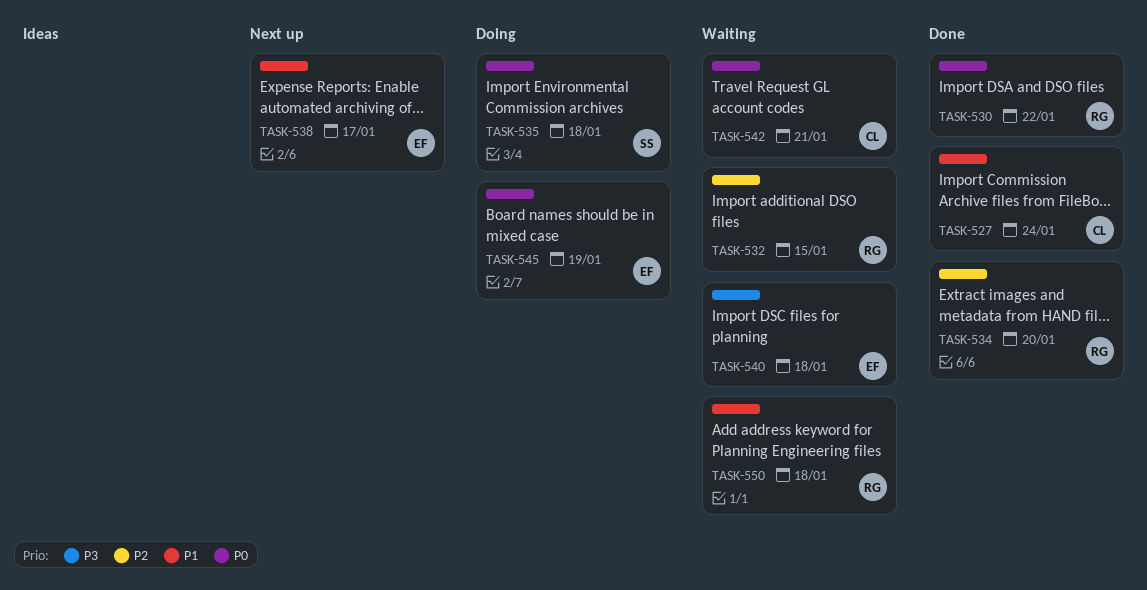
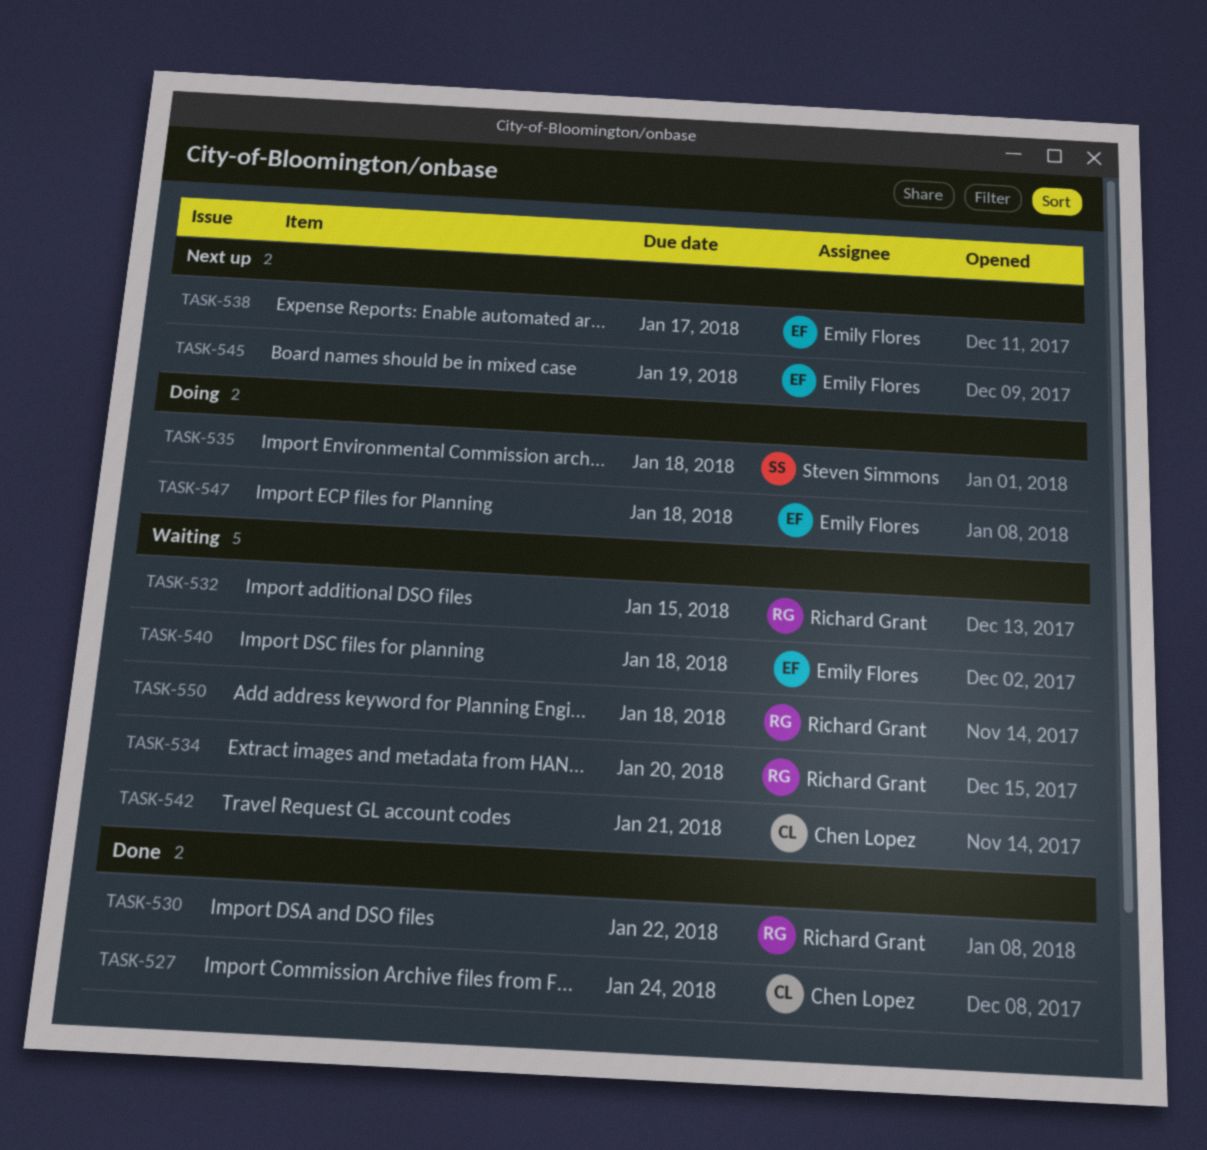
TASK-534, status: Done -> Waiting
TASK-545, status: Doing -> Next up
TASK-547: none -> present

